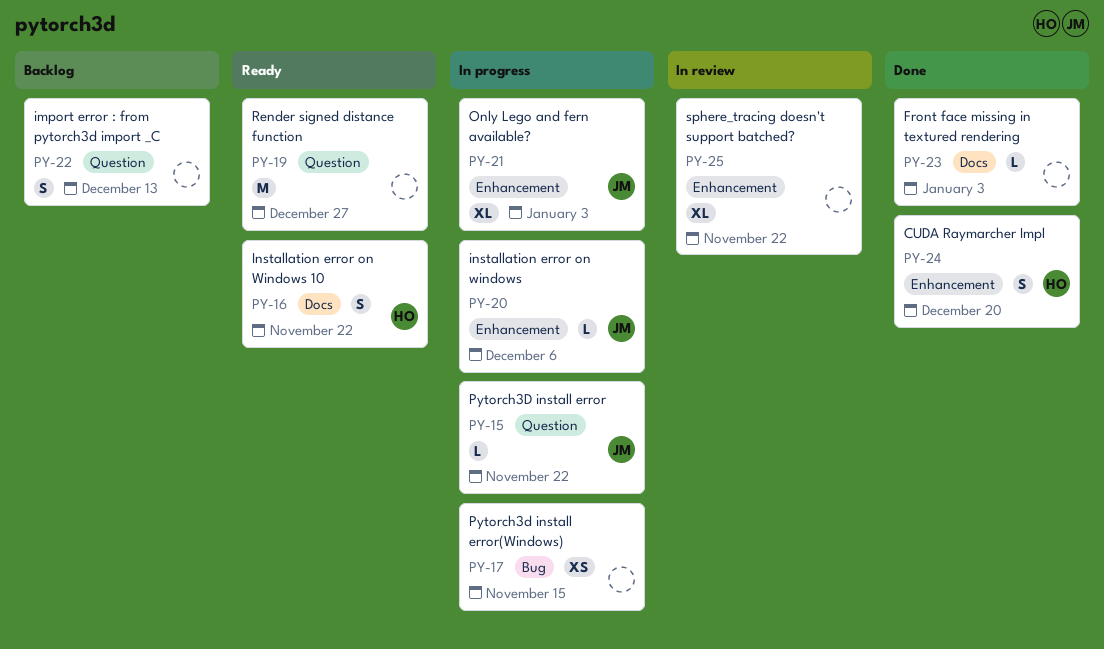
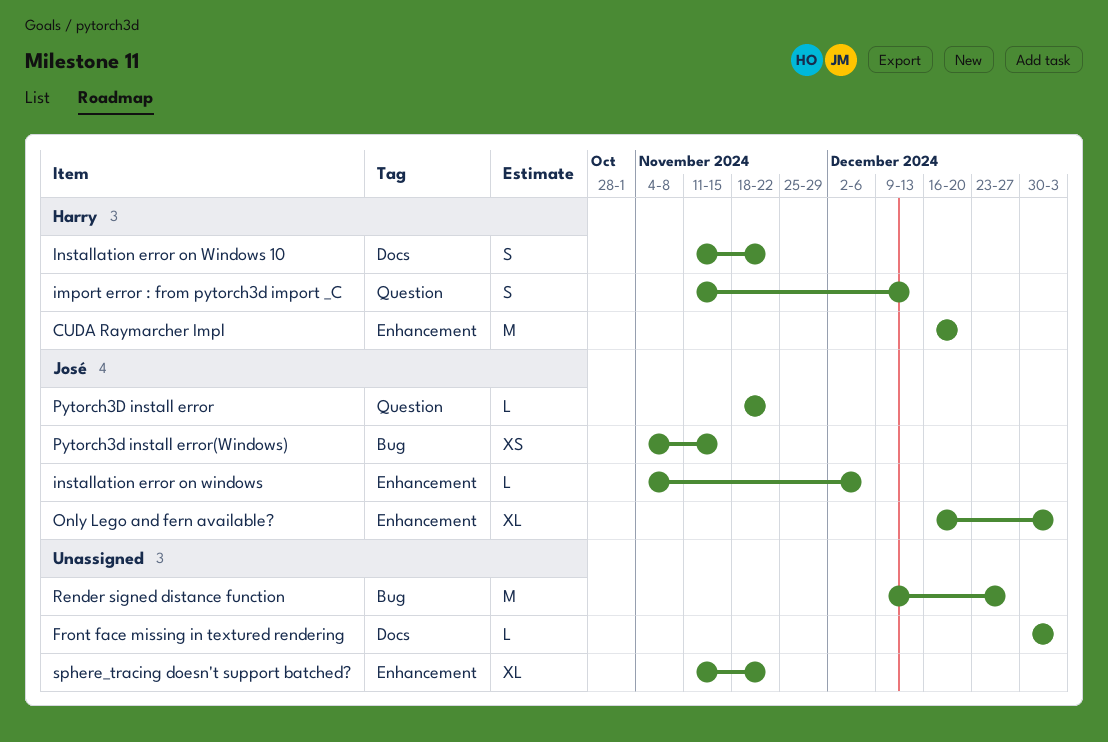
CUDA Raymarcher Impl, estimate: S -> M
import error : from pytorch3d import _C, owner: none -> Harry
Pytorch3d install error(Windows), owner: none -> José
Render signed distance function, label: Question -> Bug

